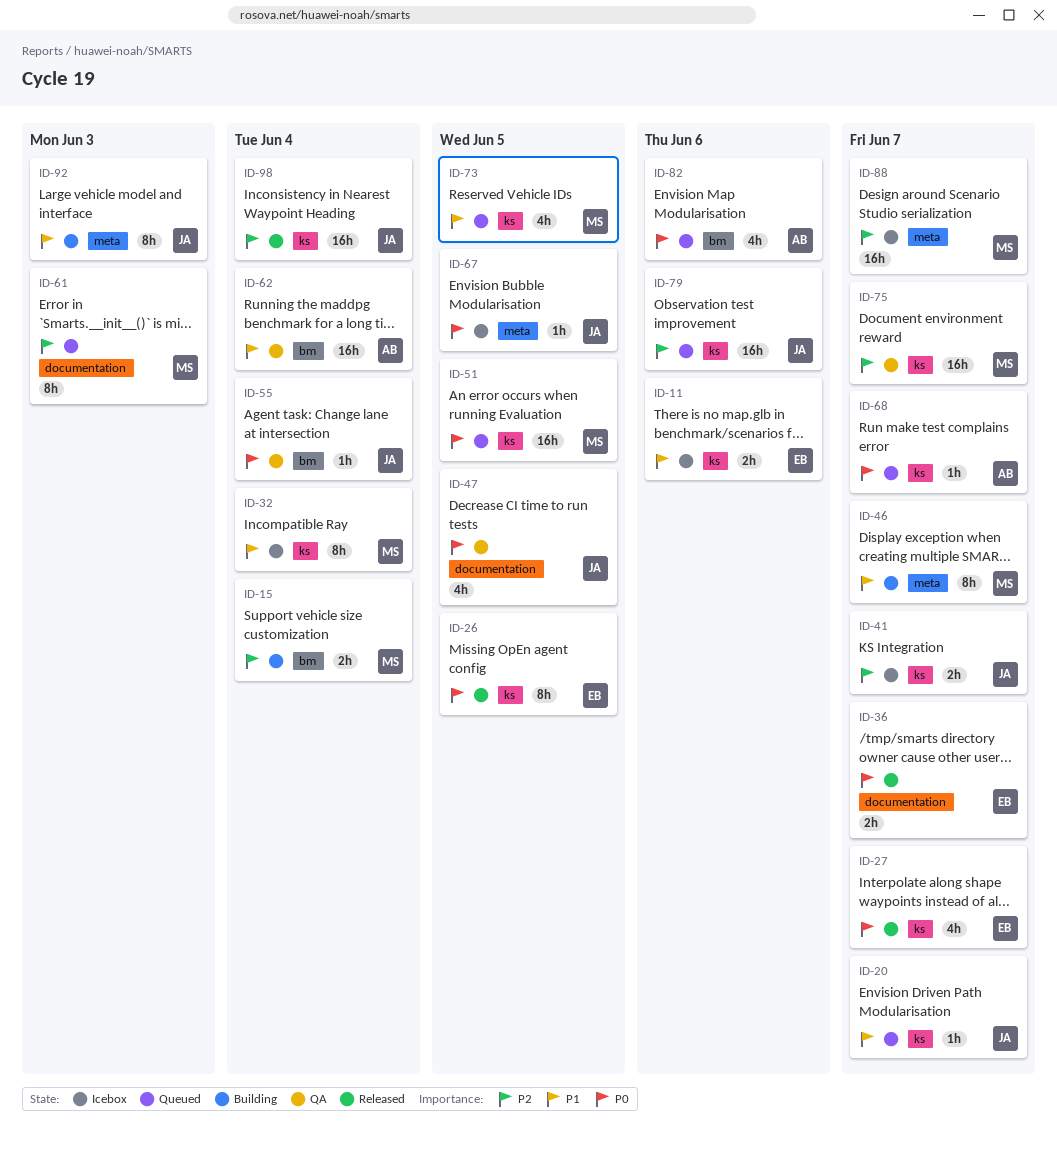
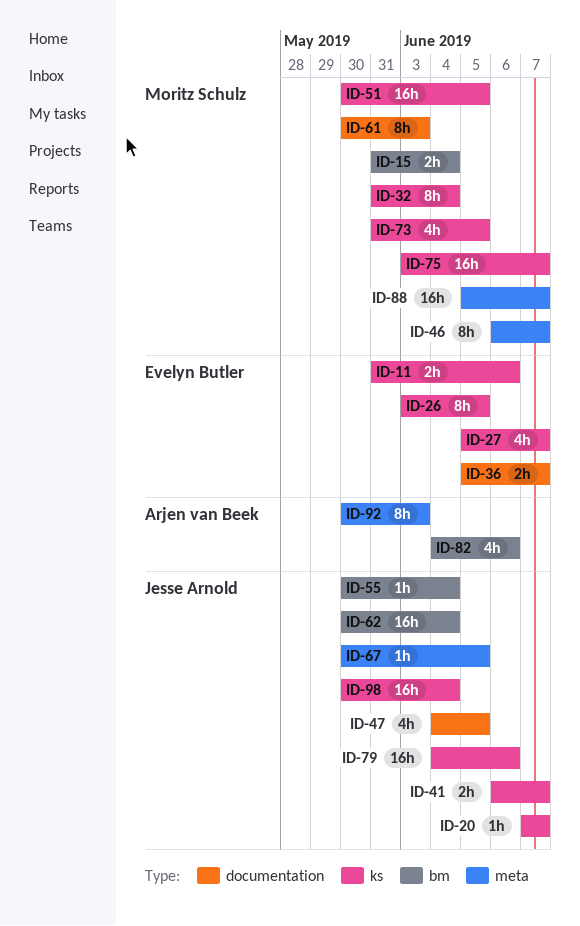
ID-62, owner: Arjen van Beek -> Jesse Arnold
ID-68: present -> none
ID-92, owner: Jesse Arnold -> Arjen van Beek

